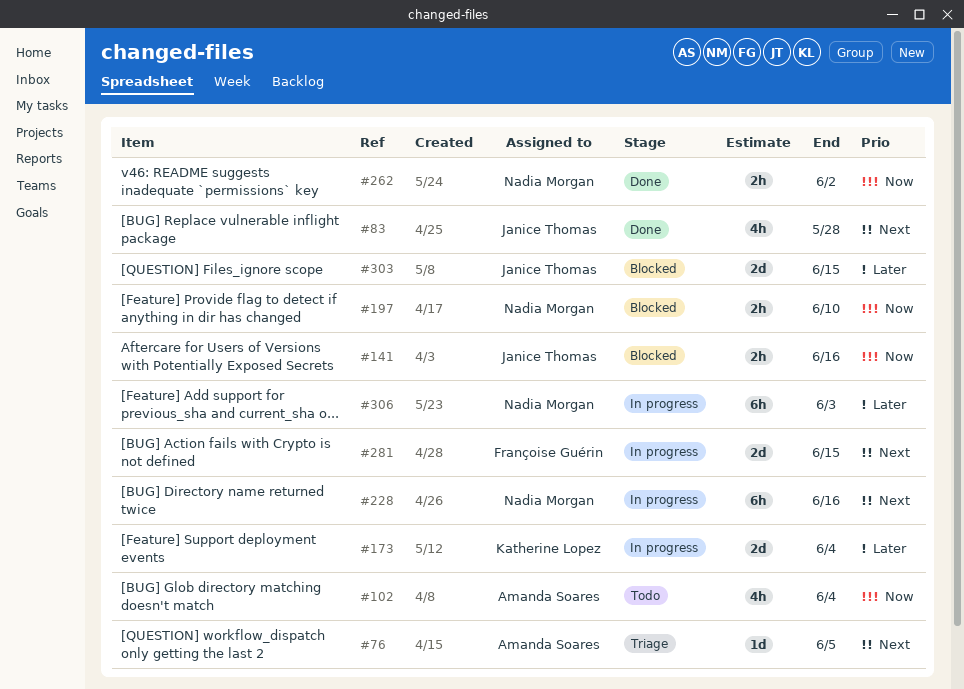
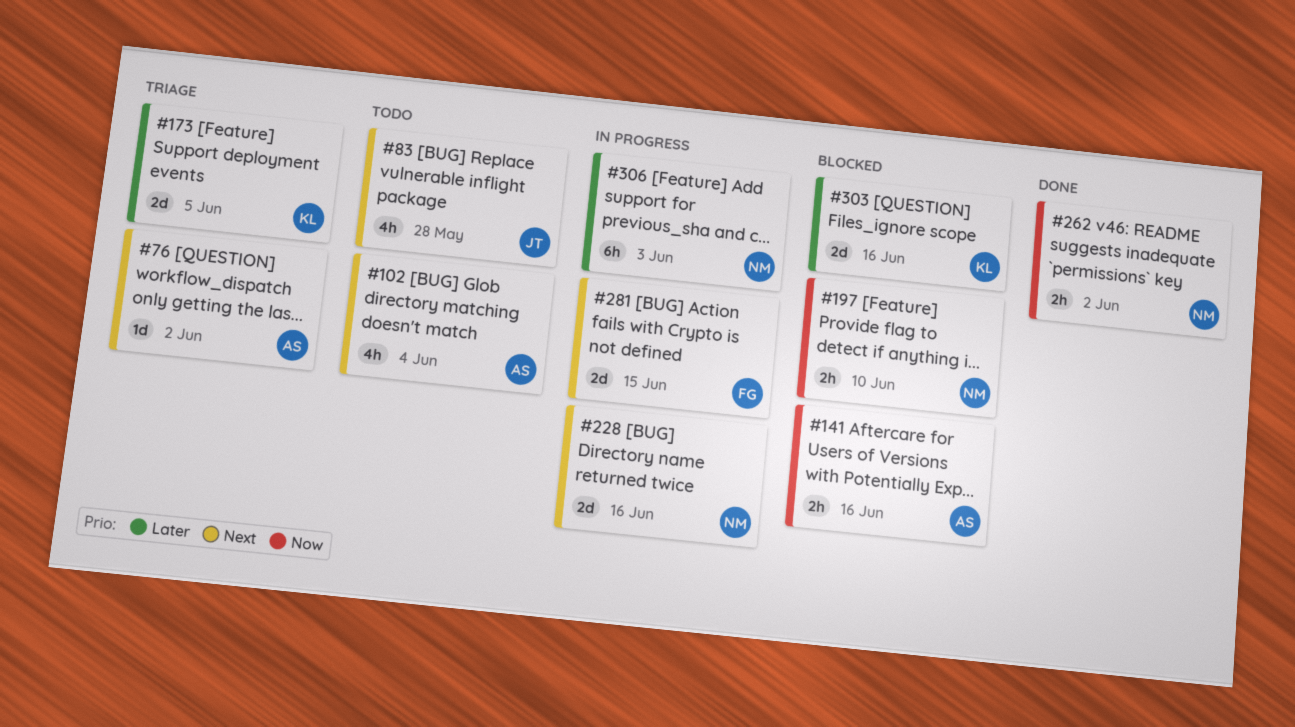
#76, due: Jun 5 -> Jun 2
#83, status: Done -> Todo
#102, priority: Now -> Next
#141, owner: Janice Thomas -> Amanda Soares
#173, status: In progress -> Triage
#173, due: Jun 4 -> Jun 5
#228, estimate: 6h -> 2d
#303, owner: Janice Thomas -> Katherine Lopez
#303, due: Jun 15 -> Jun 16

